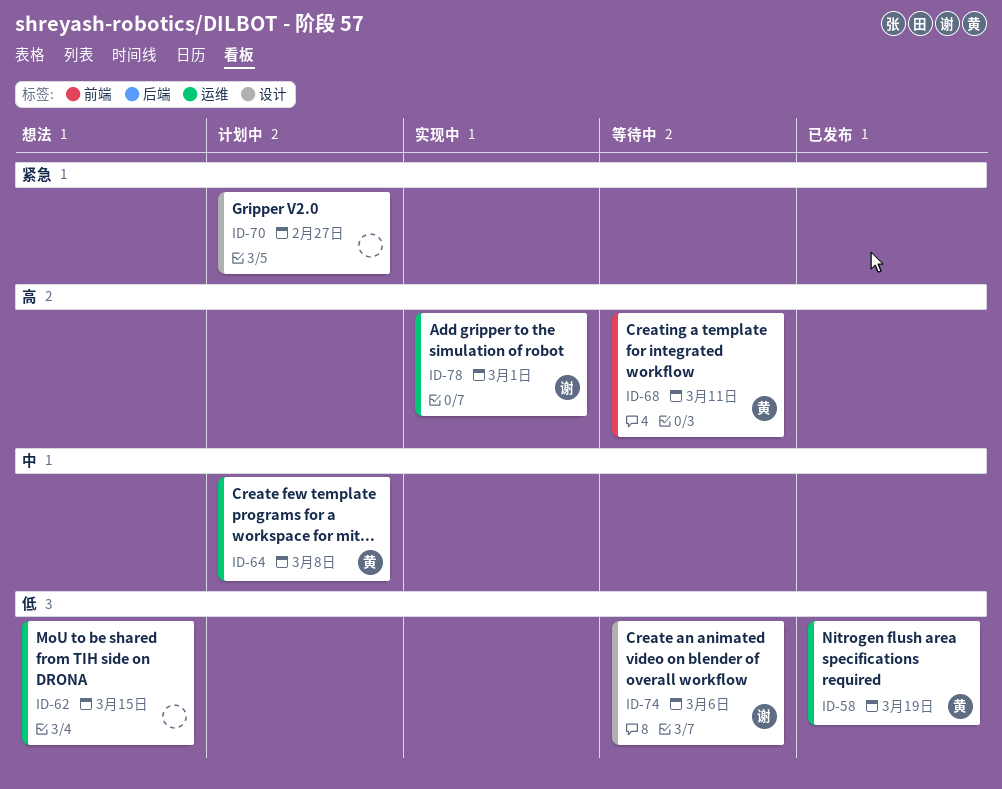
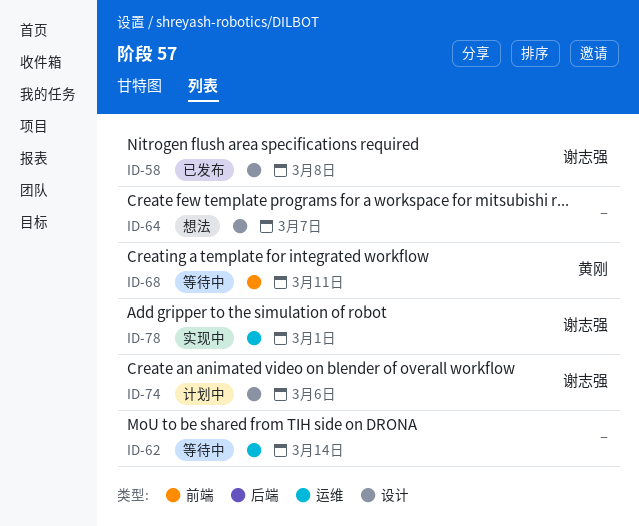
ID-58, owner: 黄刚 -> 谢志强
ID-58, label: 运维 -> 设计
ID-58, due: Mar 19 -> Mar 8
ID-62, status: 想法 -> 等待中
ID-62, due: Mar 15 -> Mar 14
ID-64, status: 计划中 -> 想法
ID-64, owner: 黄刚 -> none
ID-64, label: 运维 -> 设计
ID-64, due: Mar 8 -> Mar 7
ID-70: present -> none
ID-74, status: 等待中 -> 计划中

